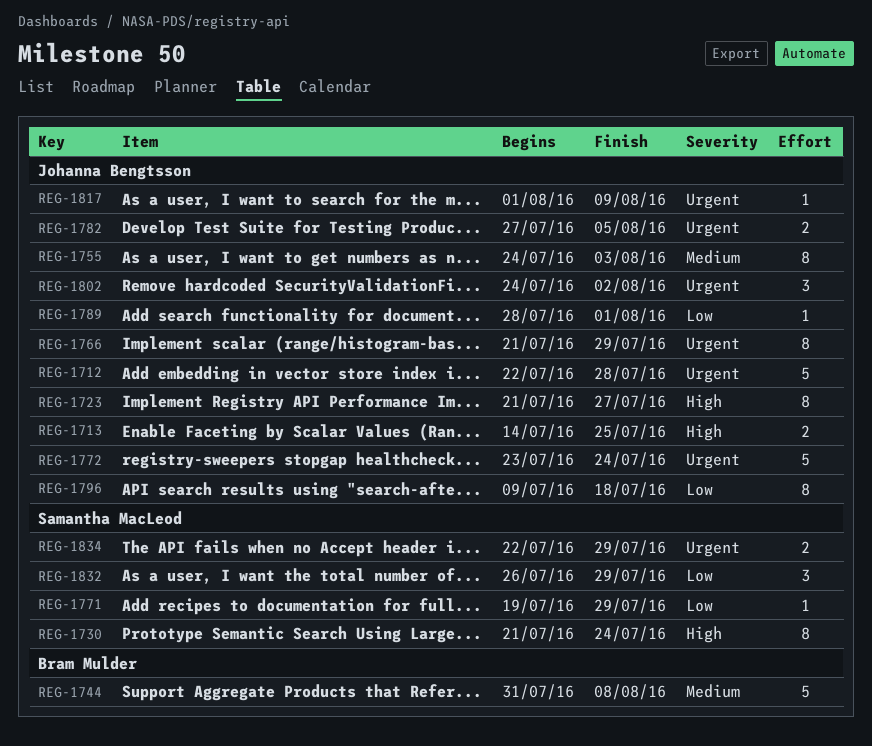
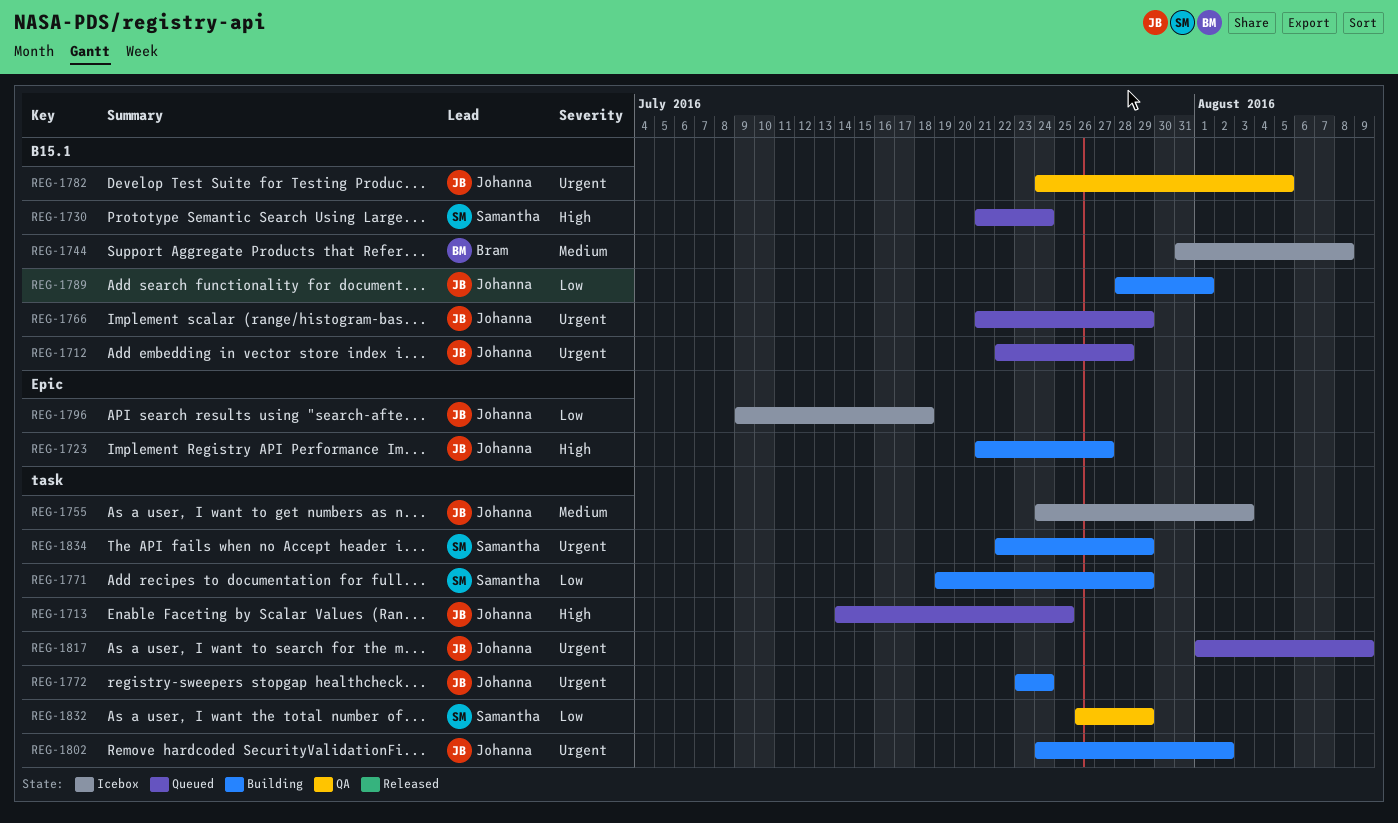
REG-1782, start: Jul 27 -> Jul 24

